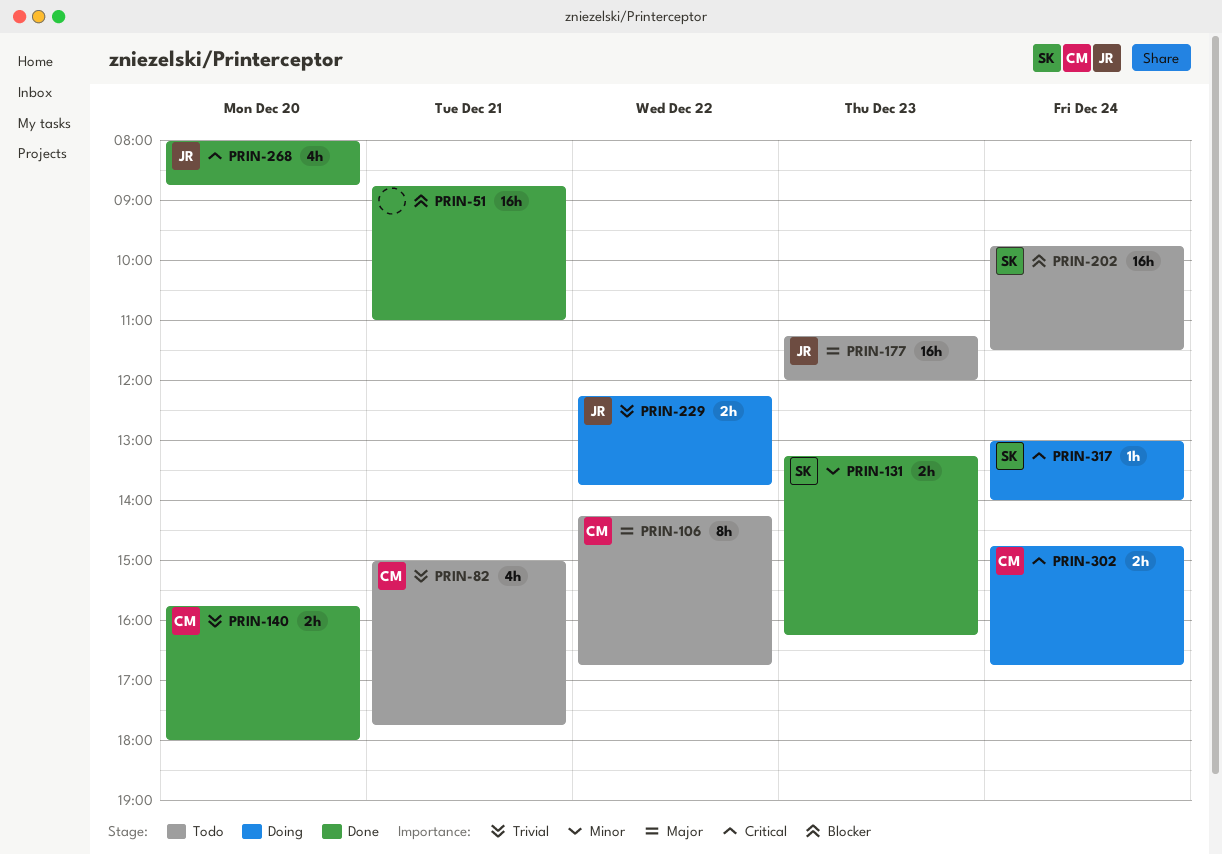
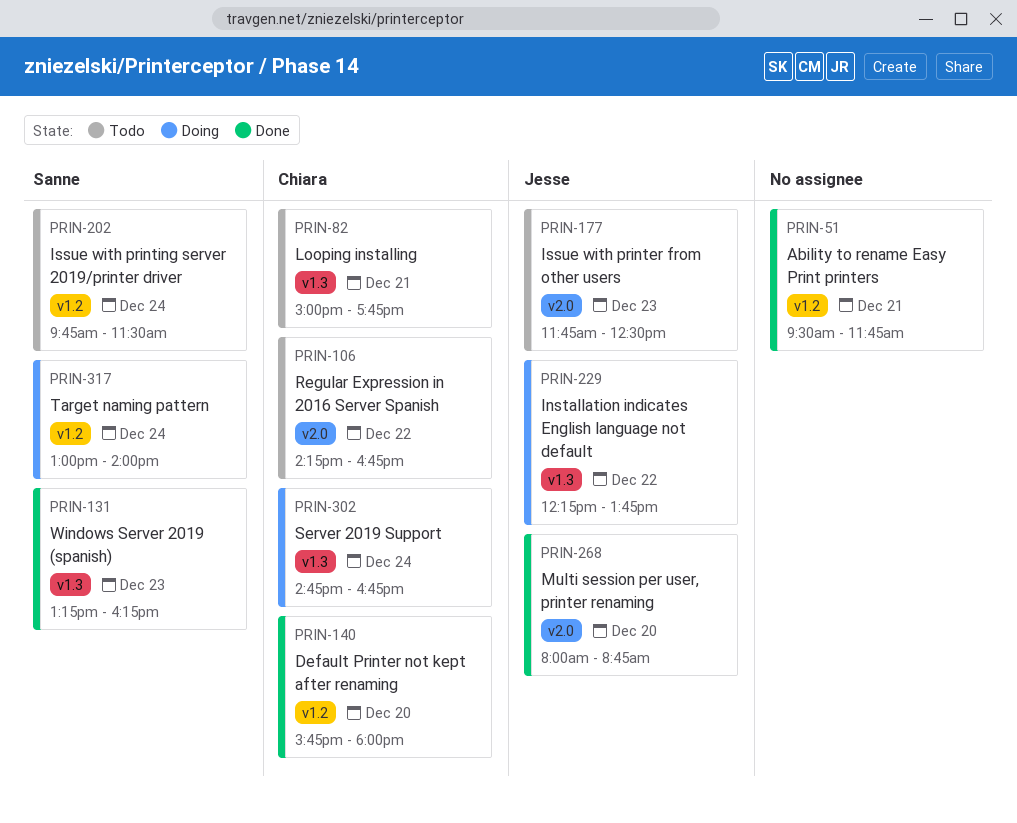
PRIN-51, begins: 08:45 -> 09:30
PRIN-51, ends: 11:00 -> 11:45
PRIN-177, begins: 11:15 -> 11:45
PRIN-177, ends: 12:00 -> 12:30

